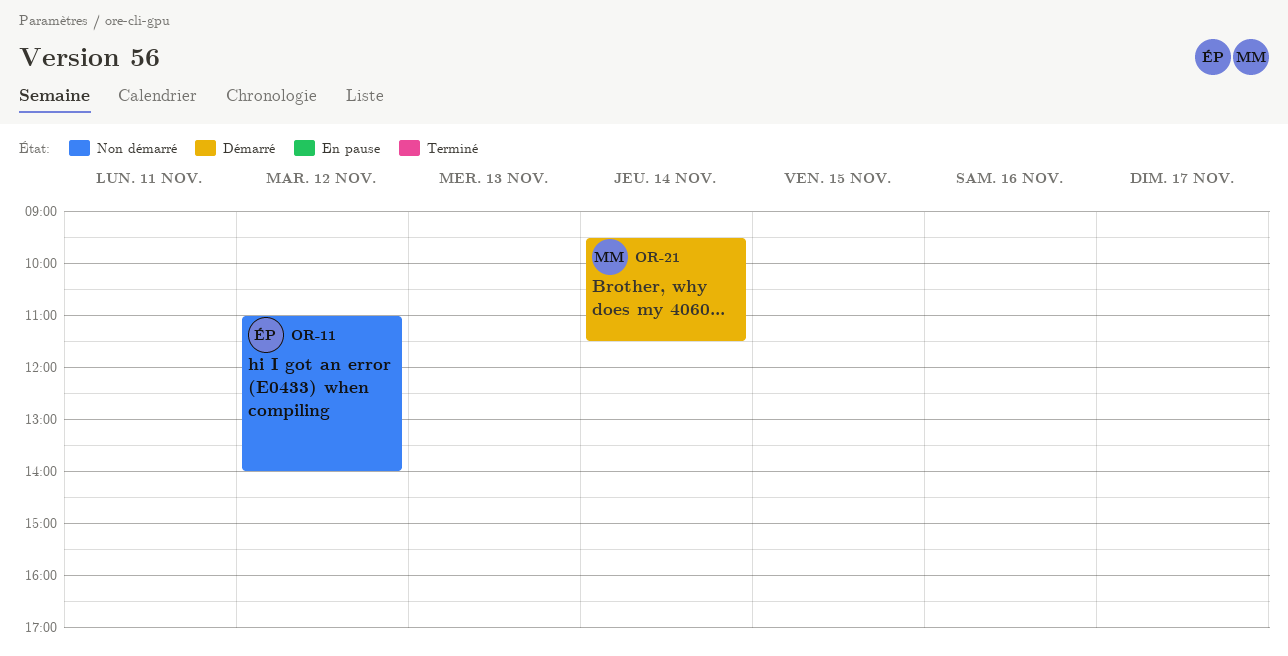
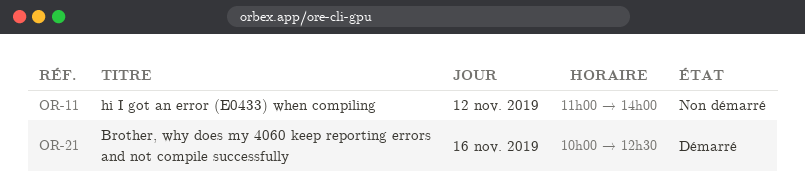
OR-21, day: Nov 14 -> Nov 16
OR-21, begins: 09:30 -> 10:00
OR-21, ends: 11:30 -> 12:30

